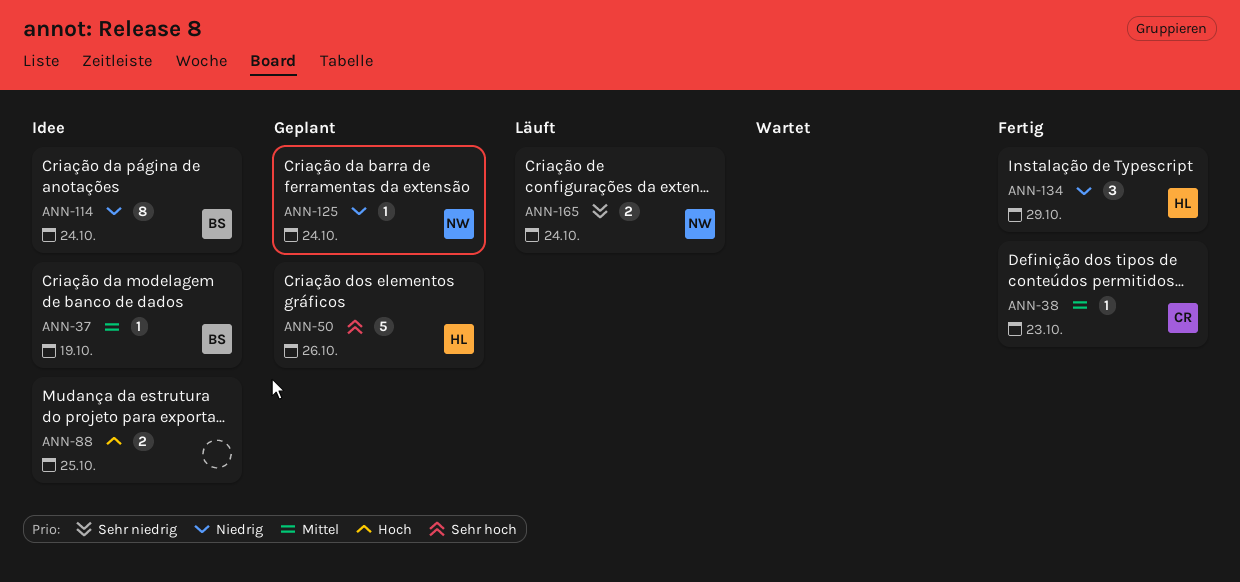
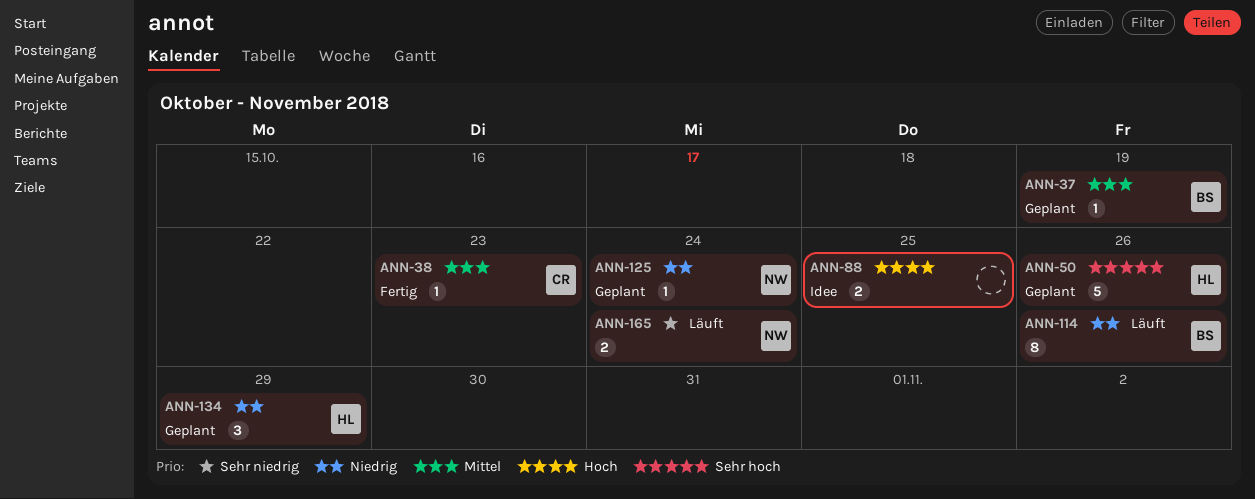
ANN-37, status: Idee -> Geplant
ANN-114, status: Idee -> Läuft
ANN-114, due: Oct 24 -> Oct 26
ANN-134, status: Fertig -> Geplant

